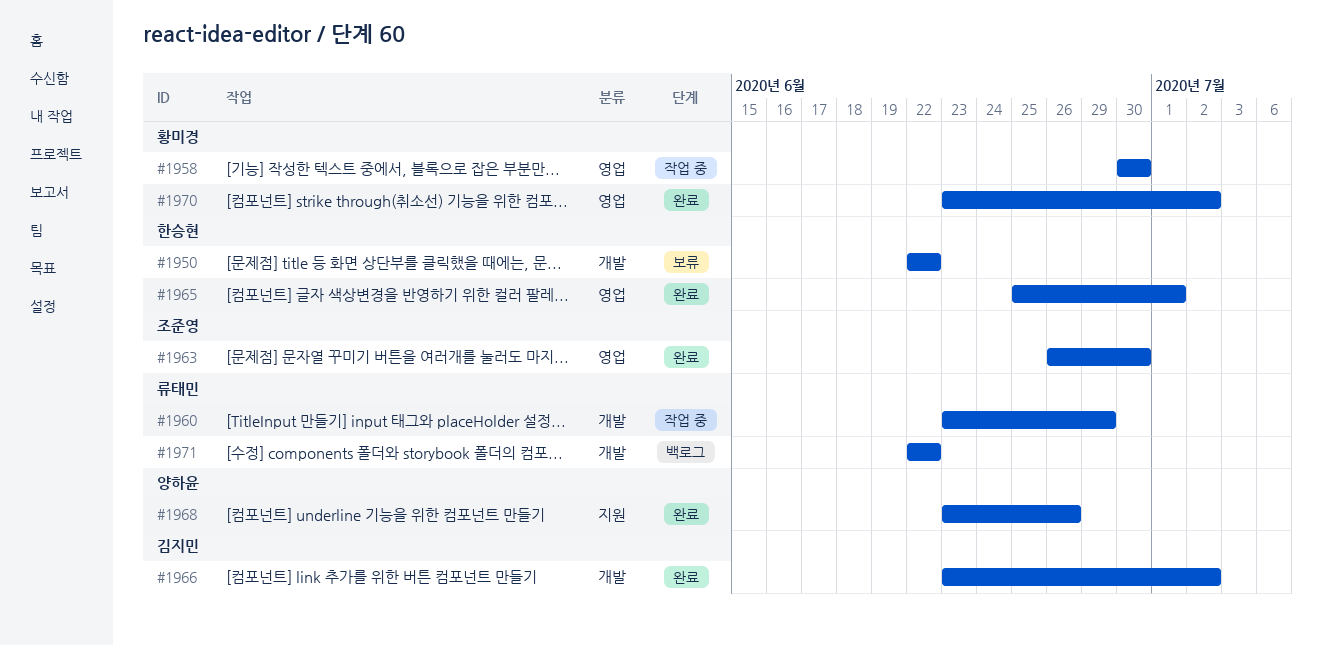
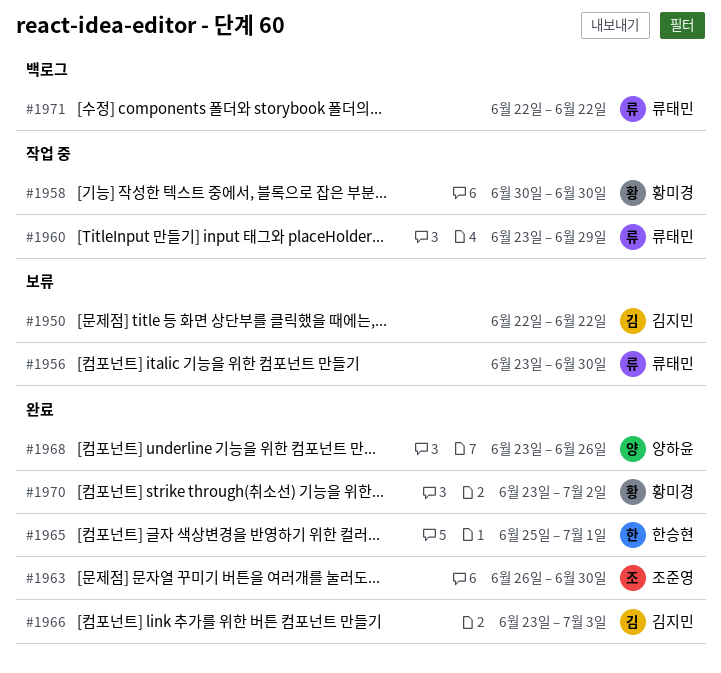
#1950, owner: 한승현 -> 김지민
#1956: none -> present
#1966, due: Jul 2 -> Jul 3

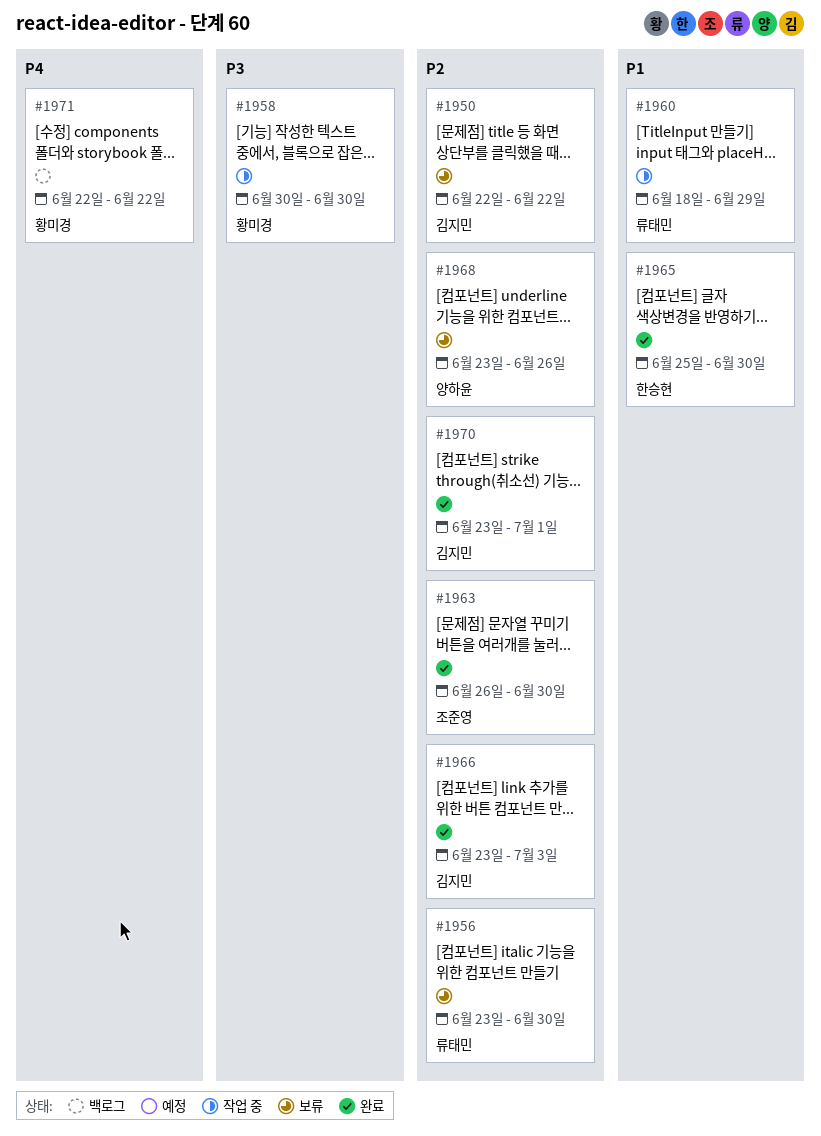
#1960, start: Jun 23 -> Jun 18
#1965, due: Jul 1 -> Jun 30
#1968, status: 완료 -> 보류
#1970, owner: 황미경 -> 김지민
#1970, due: Jul 2 -> Jul 1
#1971, owner: 류태민 -> 황미경

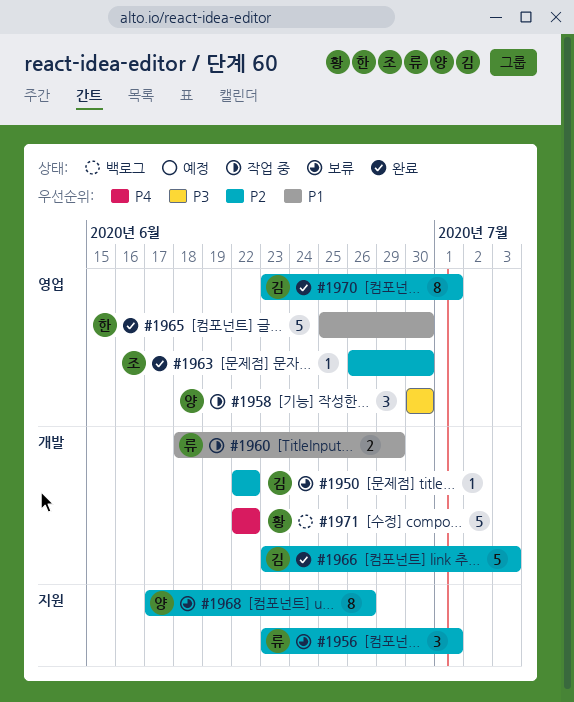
#1956, due: Jun 30 -> Jul 1
#1958, owner: 황미경 -> 양하윤
#1968, start: Jun 23 -> Jun 17

